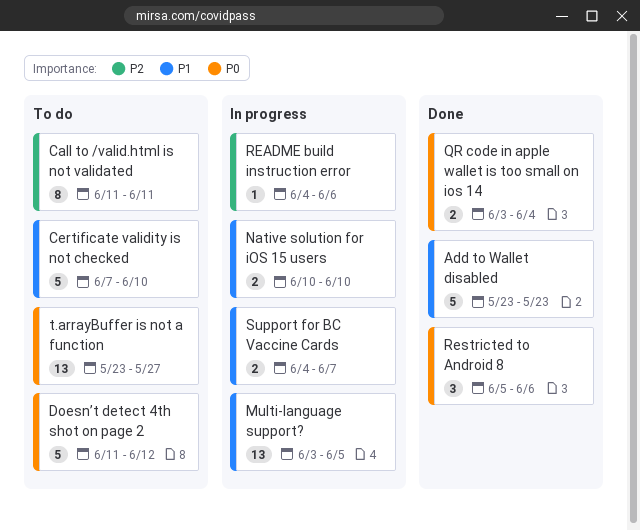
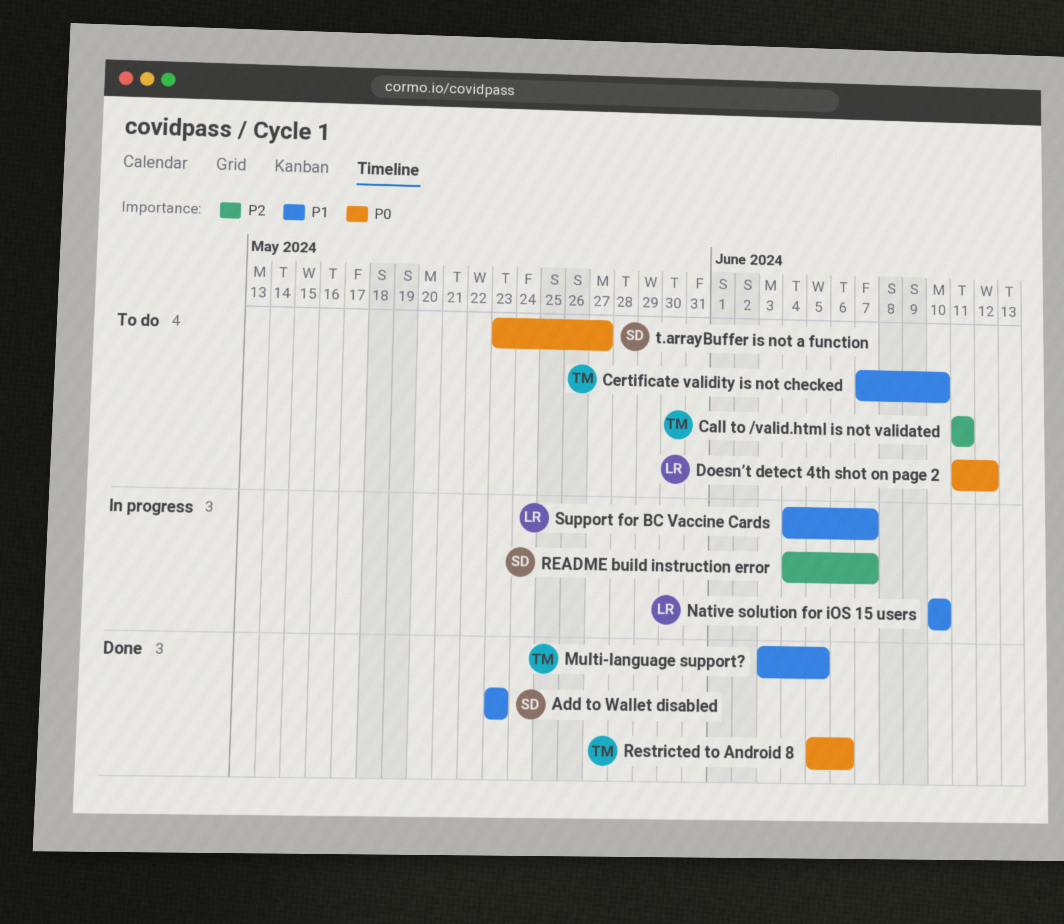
Multi-language support?, status: In progress -> Done
QR code in apple wallet is too small on ios 14: present -> none
README build instruction error, due: Jun 6 -> Jun 7

